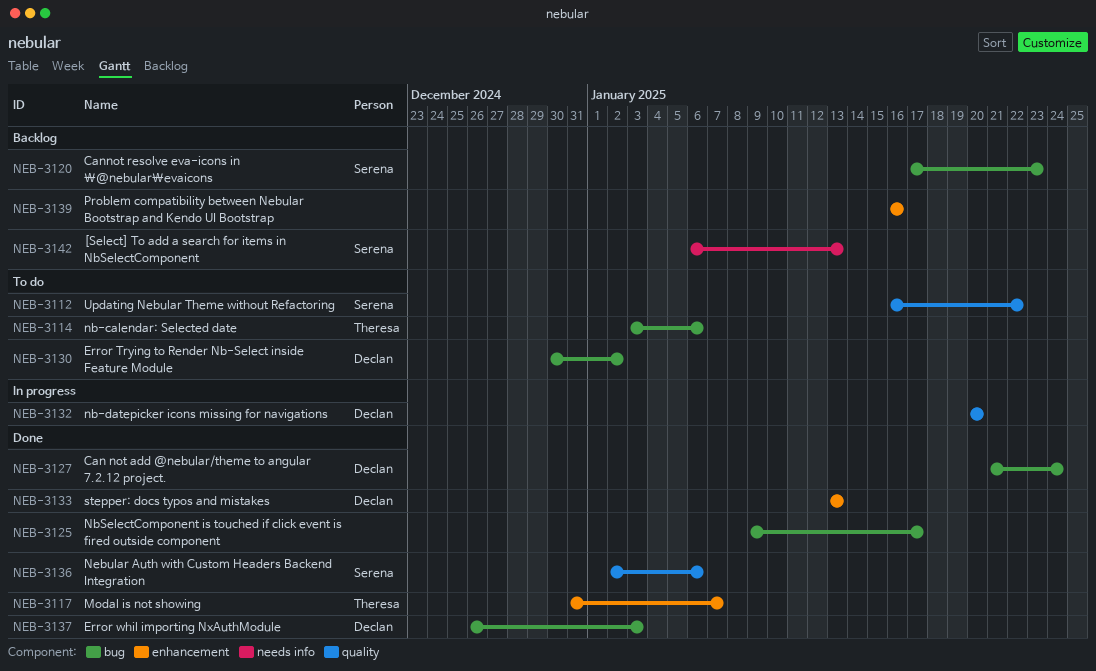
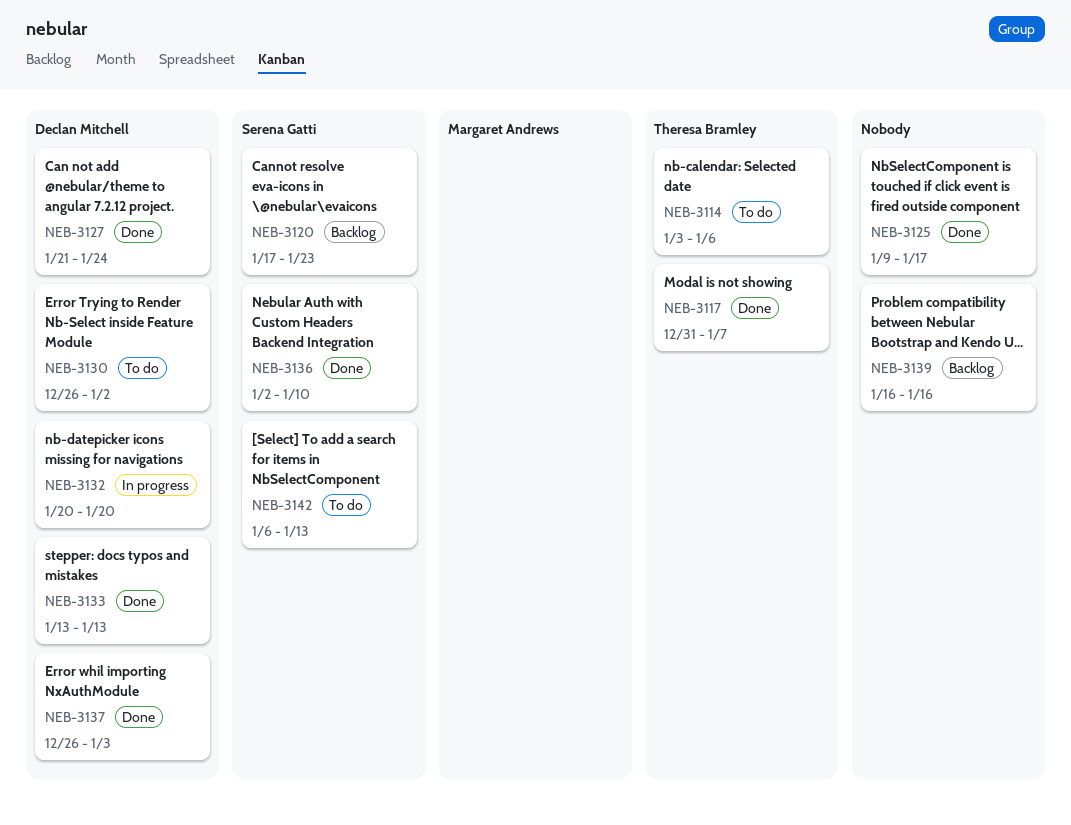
NEB-3112: present -> none
NEB-3130, start: Dec 30 -> Dec 26
NEB-3136, due: Jan 6 -> Jan 10
NEB-3142, status: Backlog -> To do

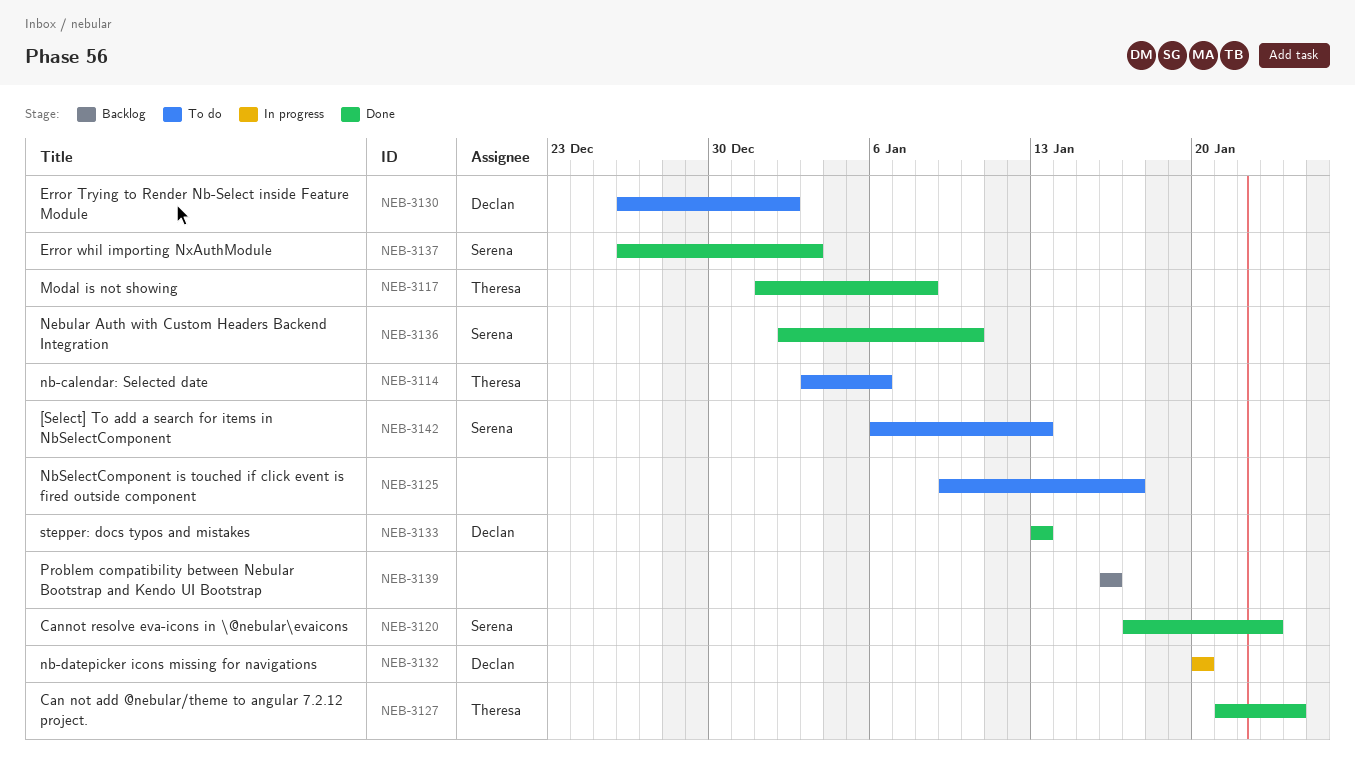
NEB-3117, start: Dec 31 -> Jan 1
NEB-3117, due: Jan 7 -> Jan 8
NEB-3120, status: Backlog -> Done
NEB-3125, status: Done -> To do
NEB-3127, owner: Declan Mitchell -> Theresa Bramley
NEB-3137, owner: Declan Mitchell -> Serena Gatti

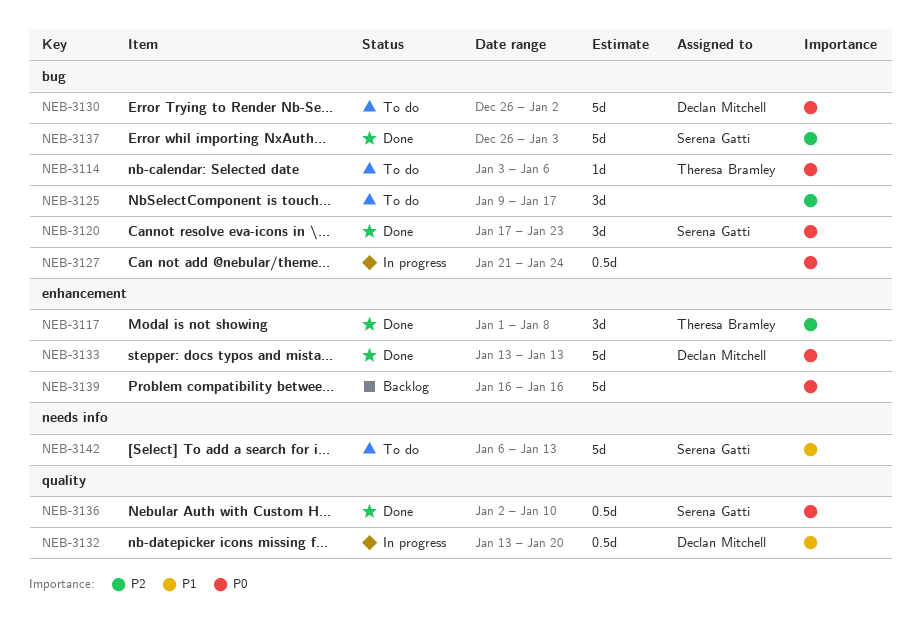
NEB-3127, status: Done -> In progress
NEB-3127, owner: Theresa Bramley -> none
NEB-3132, start: Jan 20 -> Jan 13

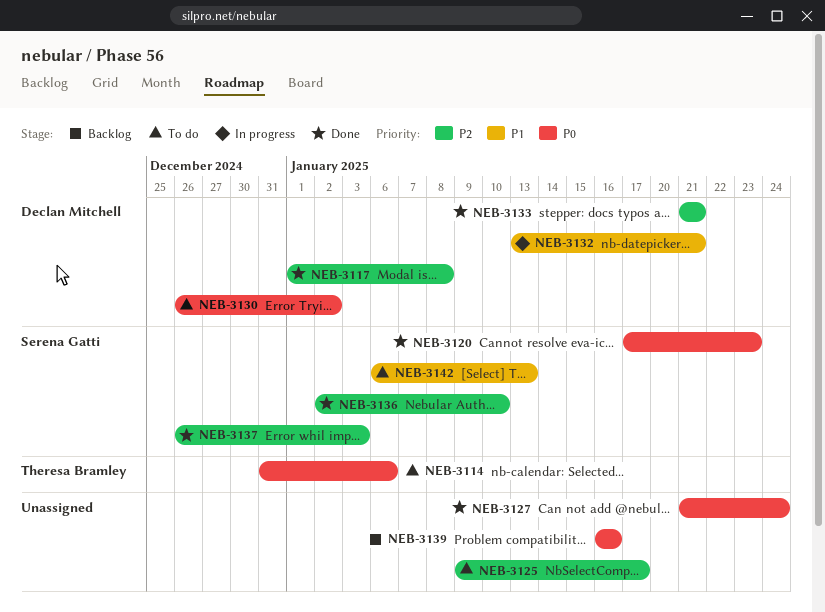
NEB-3114, start: Jan 3 -> Dec 31
NEB-3117, owner: Theresa Bramley -> Declan Mitchell
NEB-3127, status: In progress -> Done
NEB-3132, due: Jan 20 -> Jan 21
NEB-3133, priority: P0 -> P2
NEB-3133, start: Jan 13 -> Jan 21
NEB-3133, due: Jan 13 -> Jan 21
NEB-3136, priority: P0 -> P2

